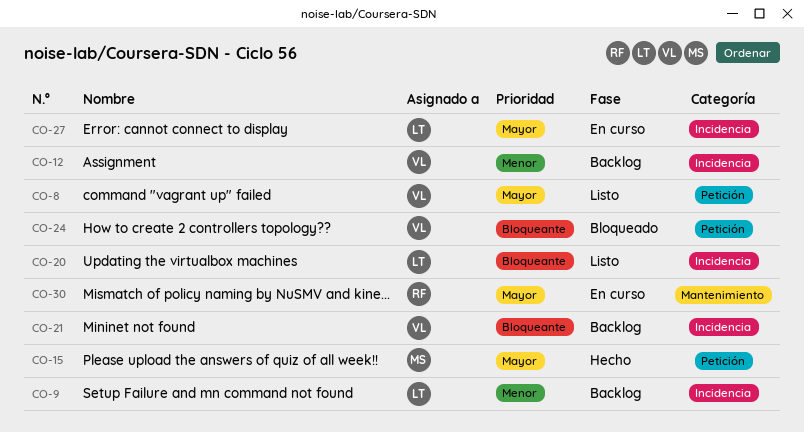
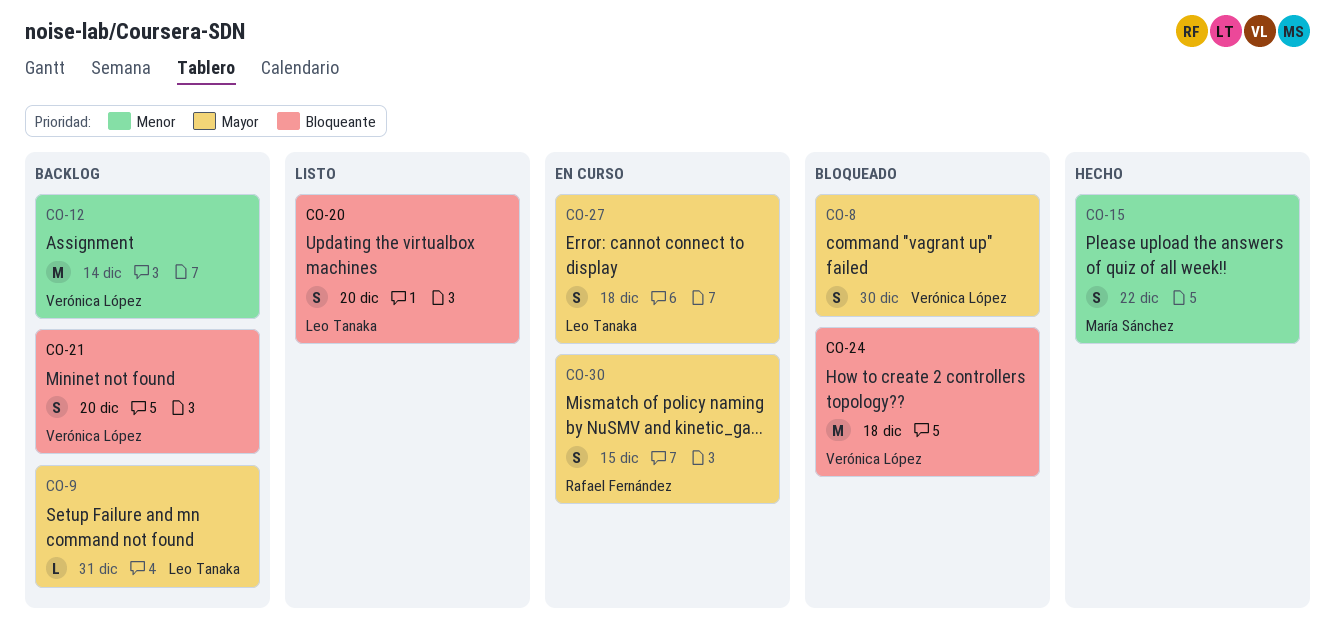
CO-8, status: Listo -> Bloqueado
CO-9, priority: Menor -> Mayor
CO-15, priority: Mayor -> Menor

